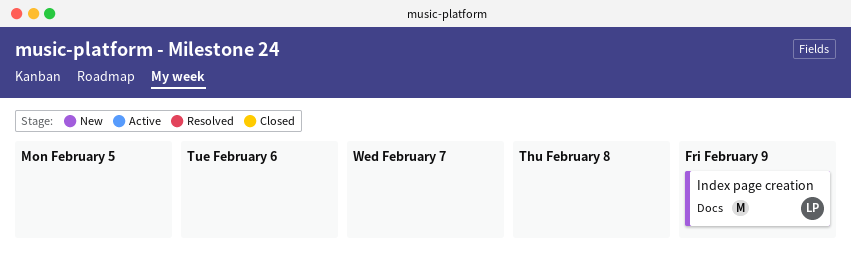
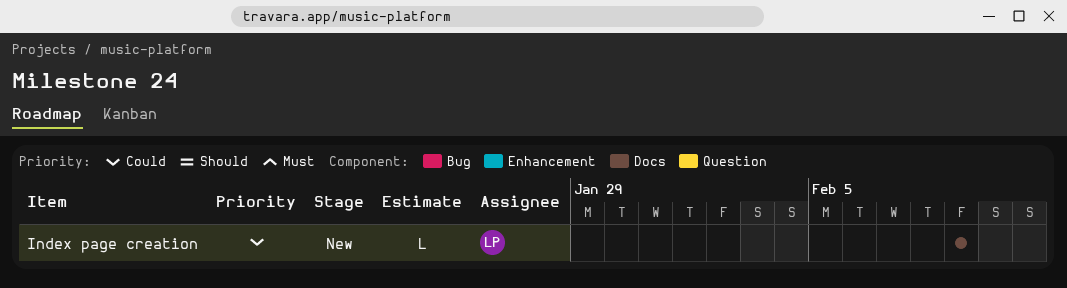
Index page creation, estimate: M -> L

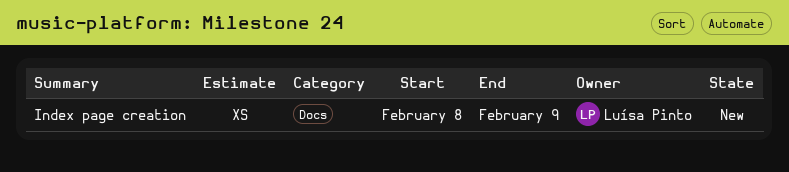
Index page creation, estimate: L -> XS
Index page creation, start: Feb 9 -> Feb 8

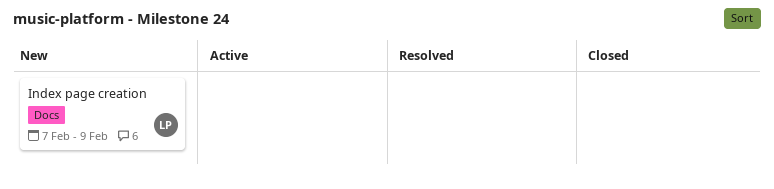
Index page creation, start: Feb 8 -> Feb 7

